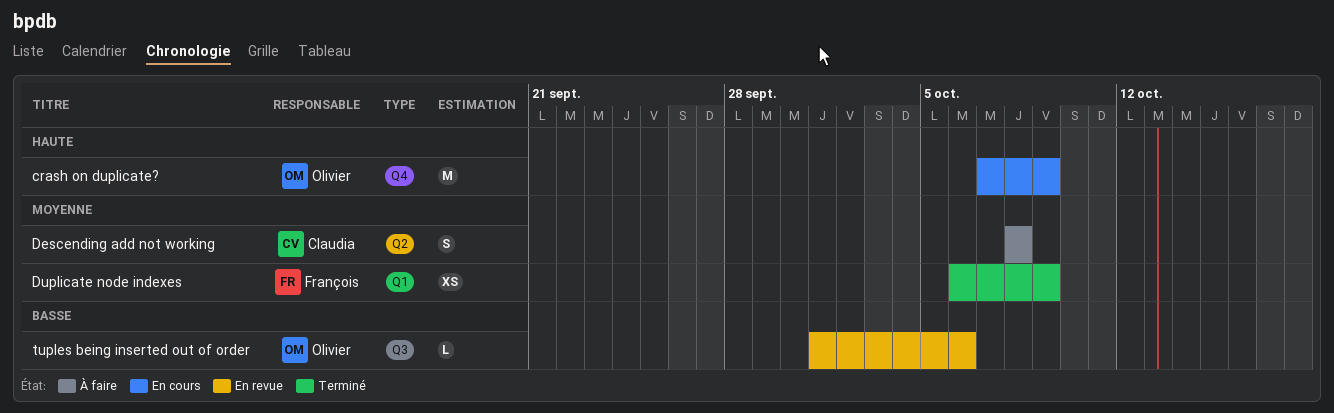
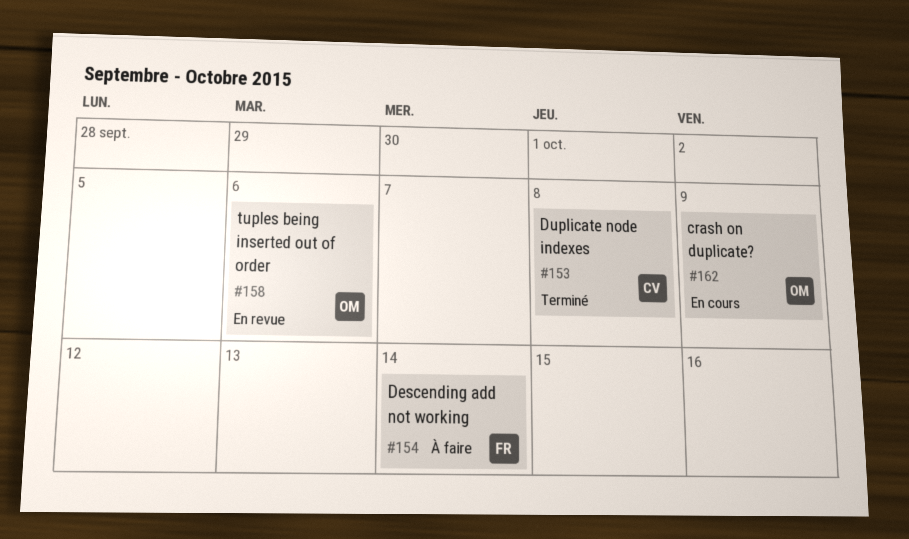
Descending add not working, owner: Claudia -> François
Descending add not working, due: Oct 8 -> Oct 14
Duplicate node indexes, owner: François -> Claudia
Duplicate node indexes, due: Oct 9 -> Oct 8

